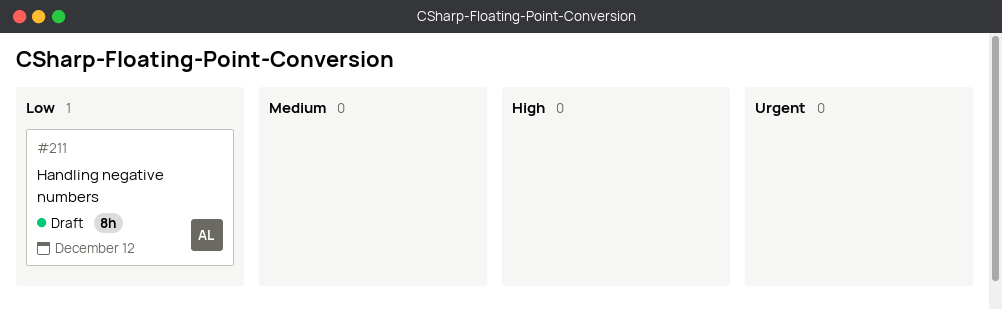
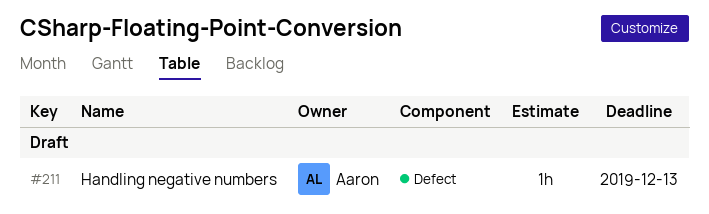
#211, estimate: 8h -> 1h
#211, due: Dec 12 -> Dec 13

